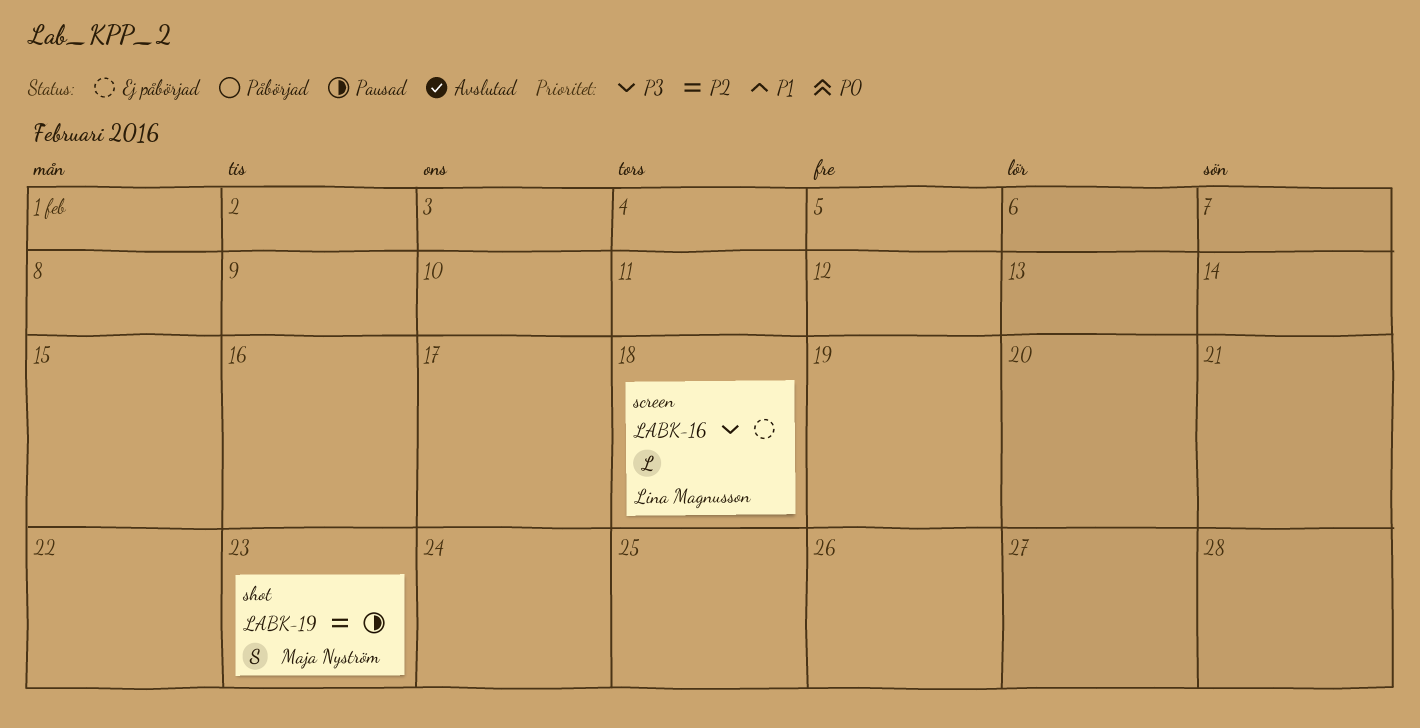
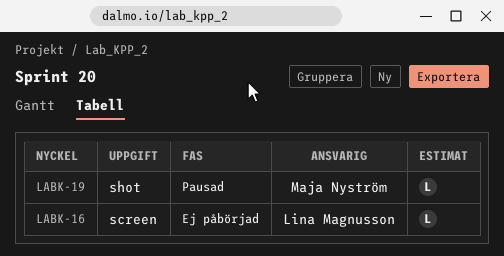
LABK-19, estimate: S -> L

